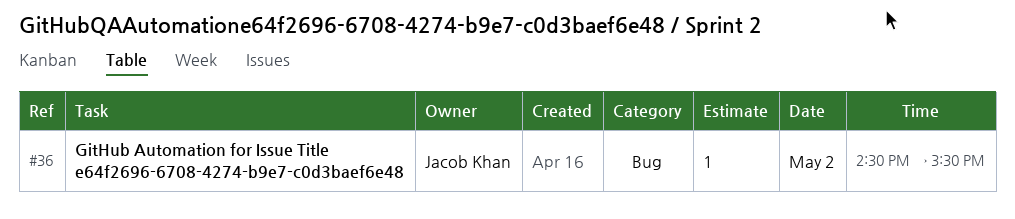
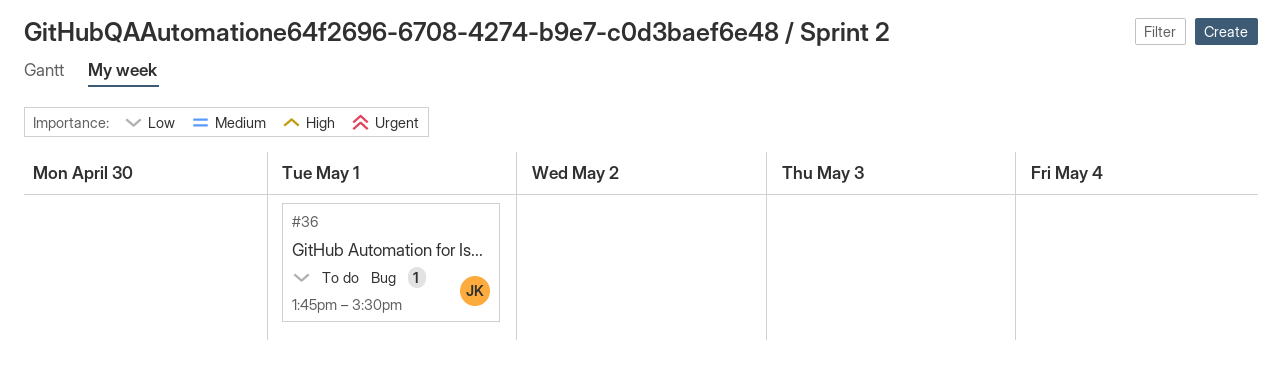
#36, day: May 2 -> May 1
#36, begins: 14:30 -> 13:45

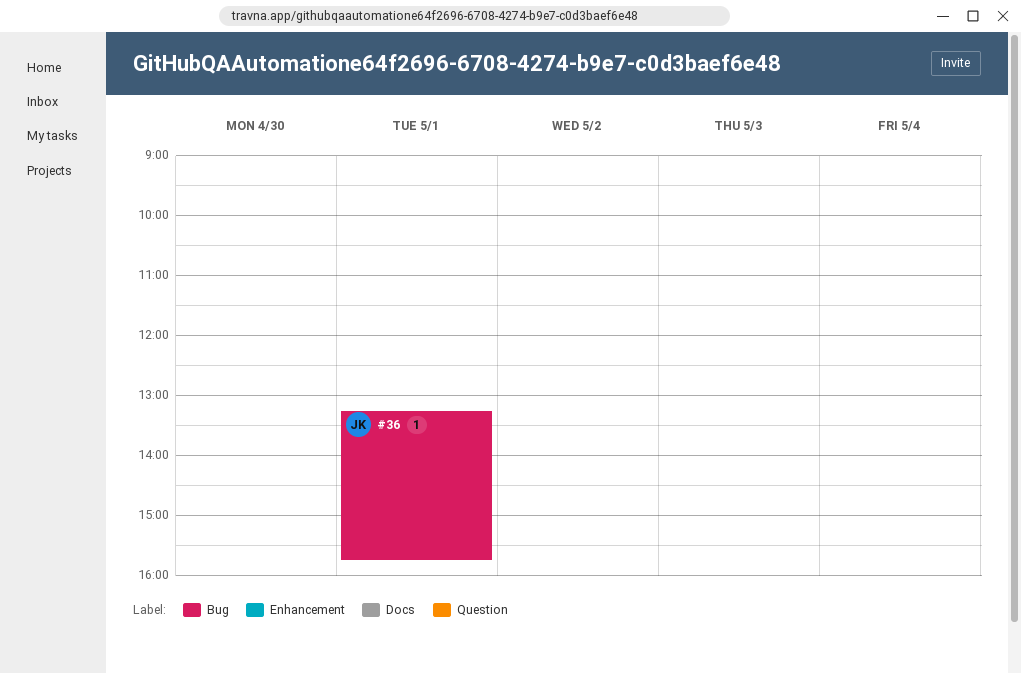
#36, begins: 13:45 -> 13:15
#36, ends: 15:30 -> 15:45

